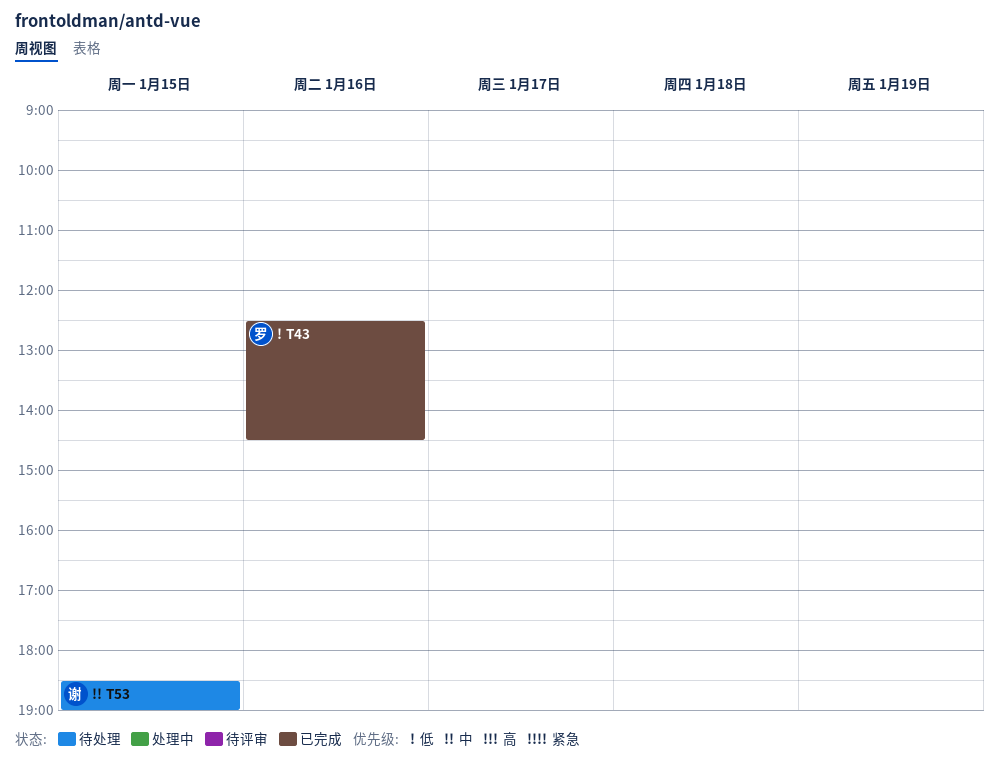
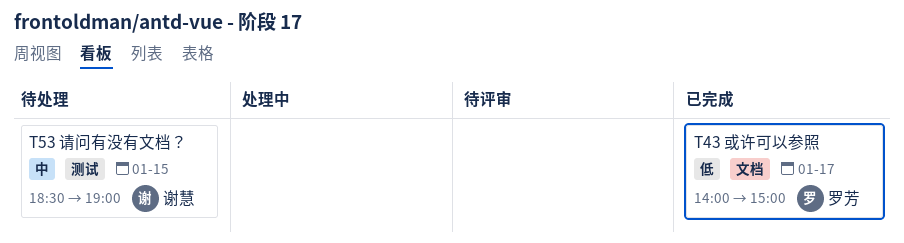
T43, day: Jan 16 -> Jan 17
T43, begins: 12:30 -> 14:00
T43, ends: 14:30 -> 15:00

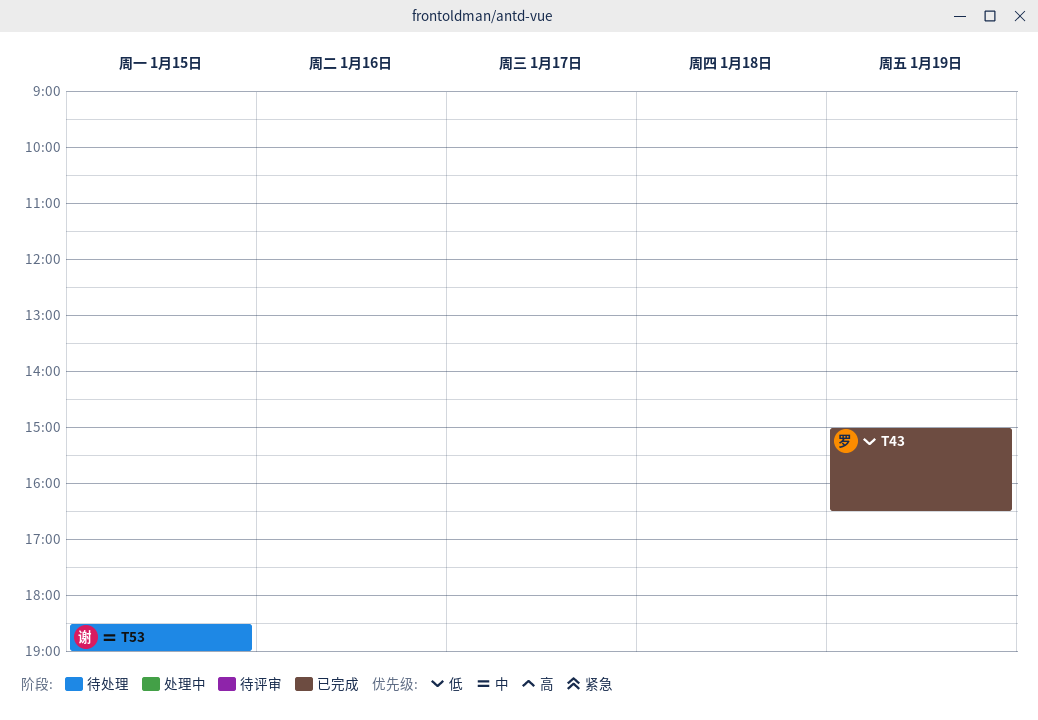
T43, day: Jan 17 -> Jan 19
T43, begins: 14:00 -> 15:00
T43, ends: 15:00 -> 16:30

